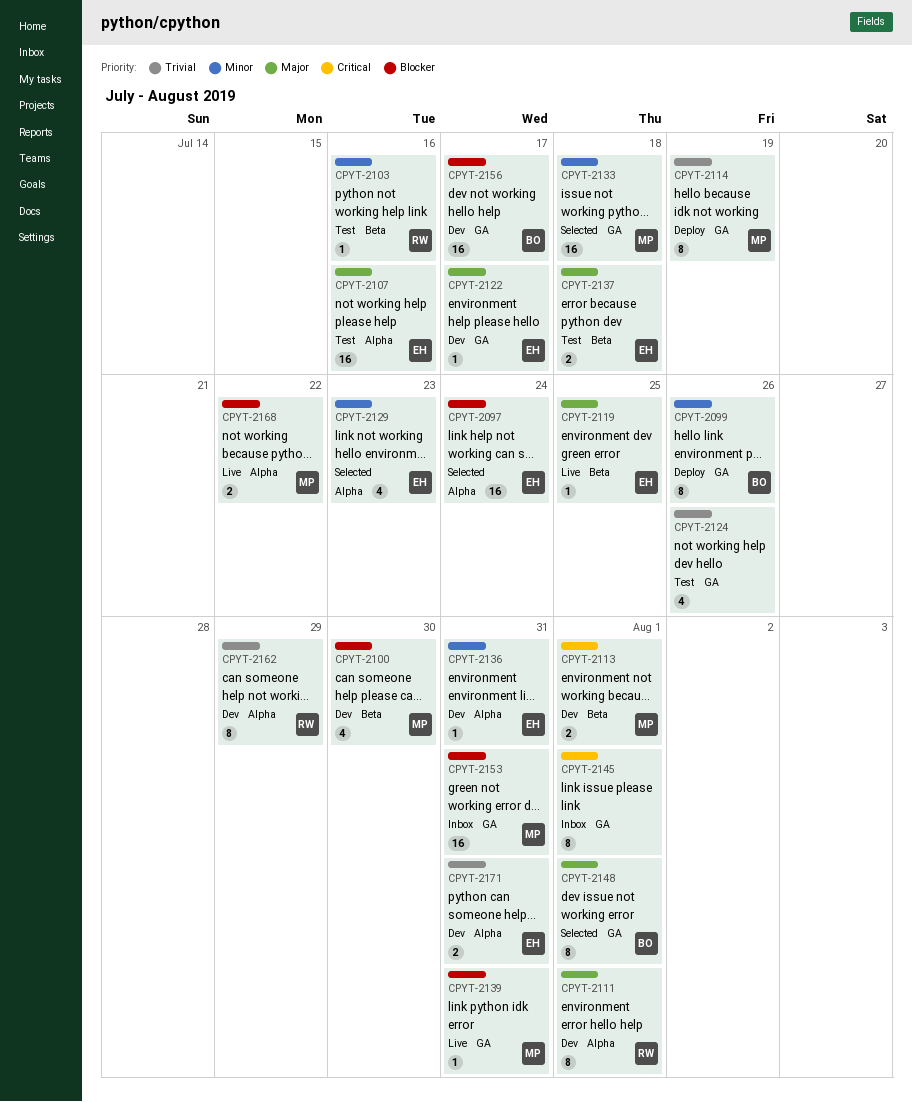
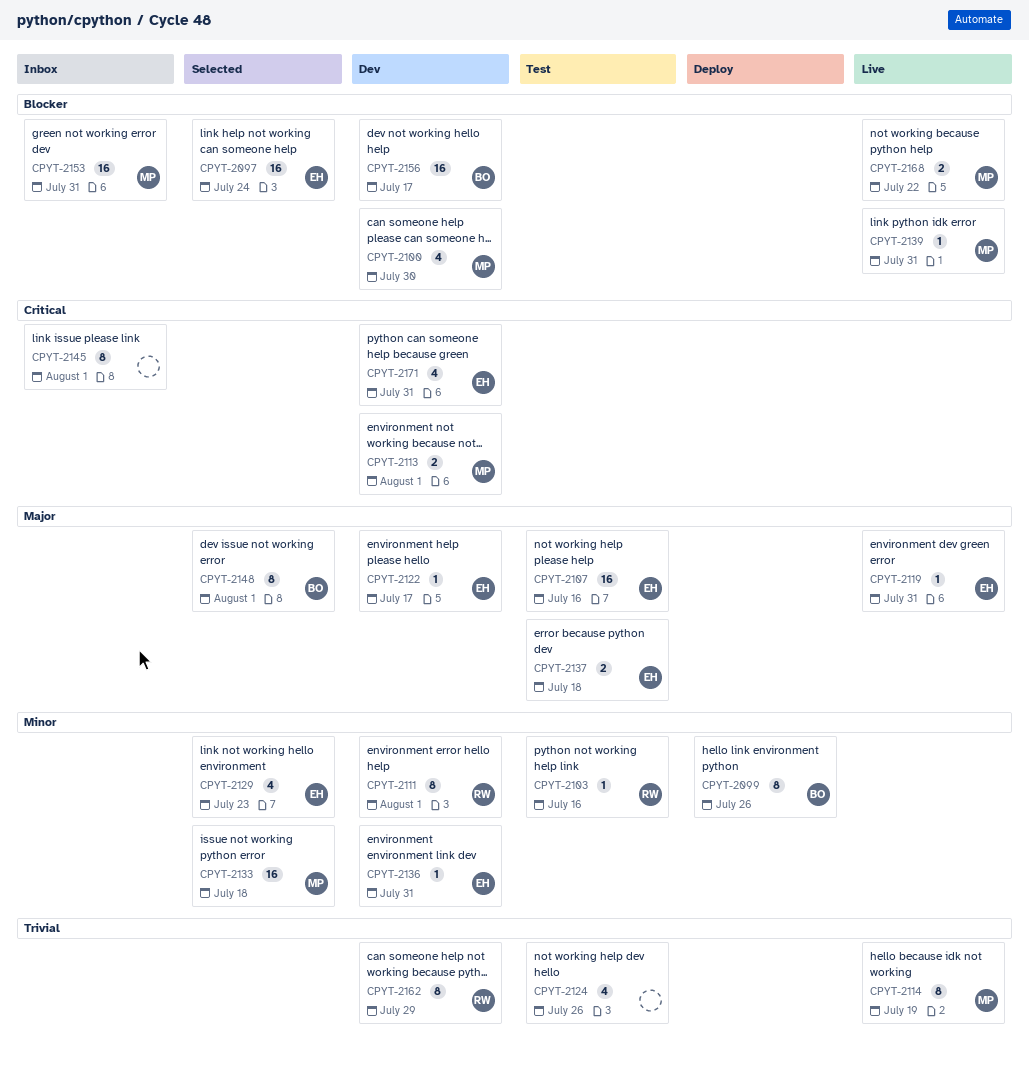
CPYT-2111, priority: Major -> Minor
CPYT-2114, status: Deploy -> Live
CPYT-2119, due: Jul 25 -> Jul 31
CPYT-2171, priority: Trivial -> Critical
CPYT-2171, estimate: 2 -> 4

